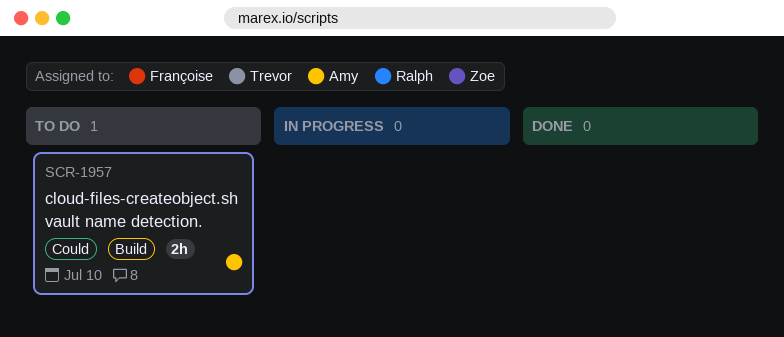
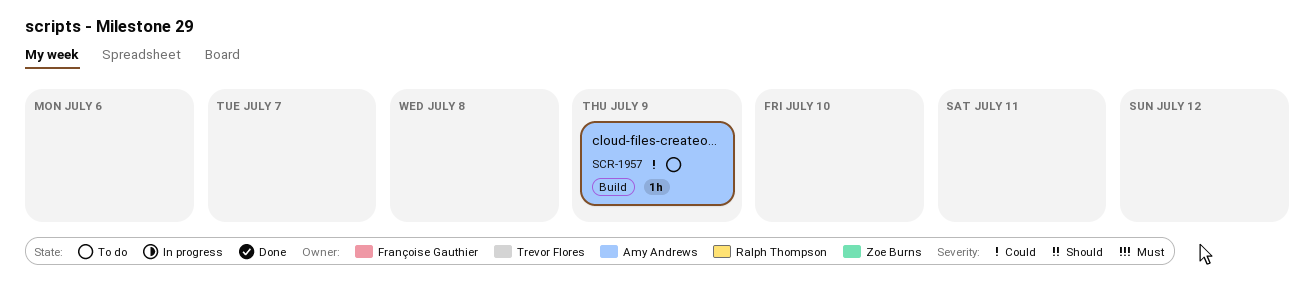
SCR-1957, estimate: 2h -> 1h
SCR-1957, due: Jul 10 -> Jul 9

